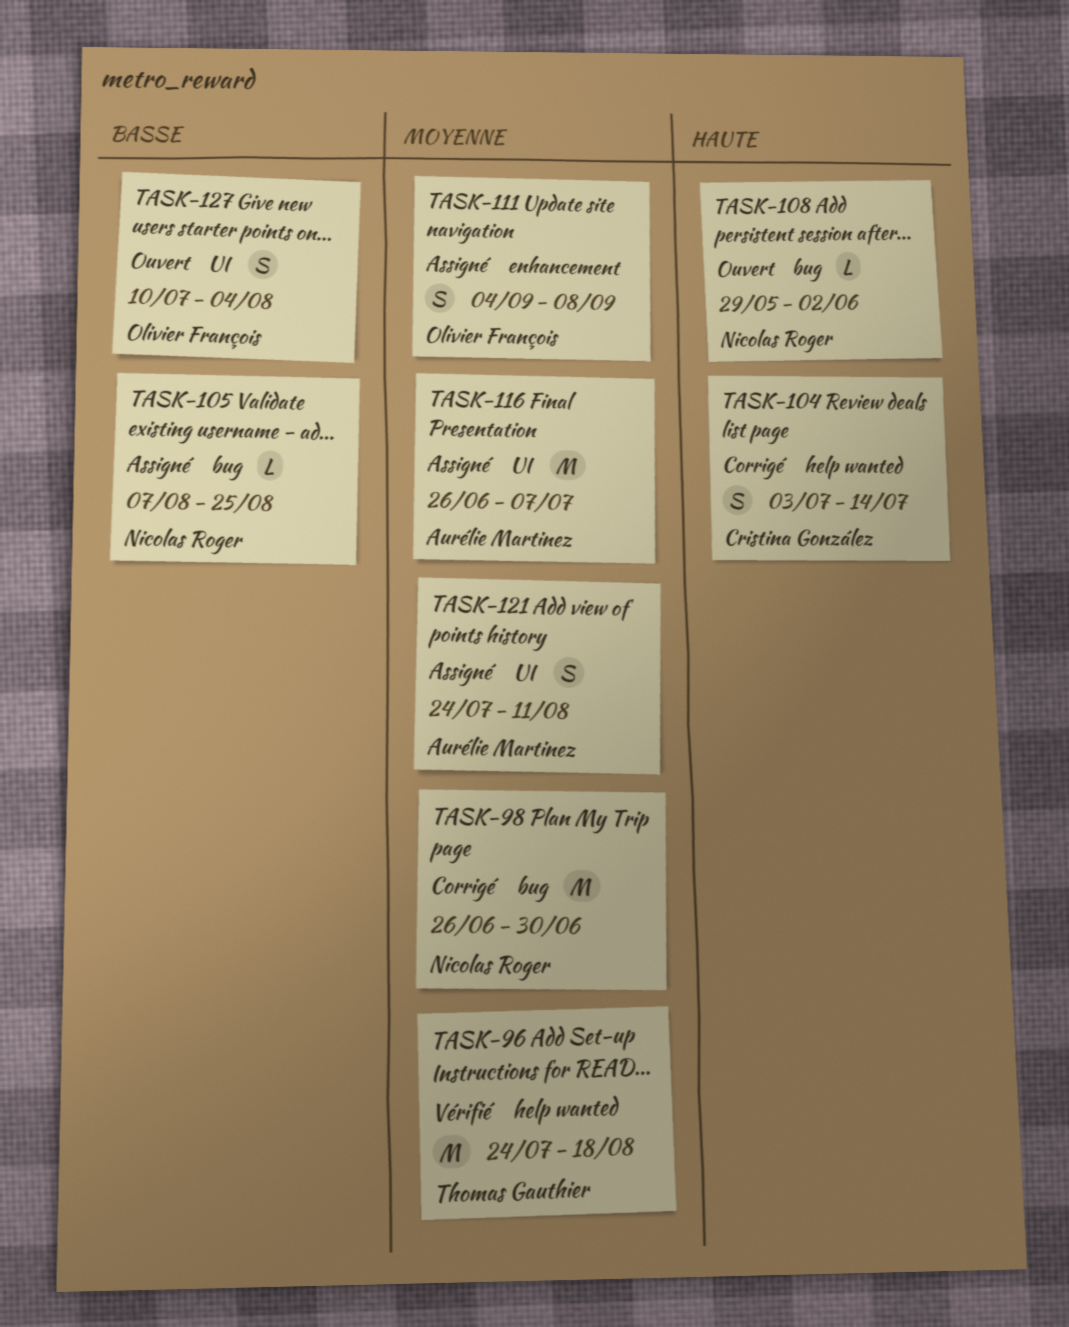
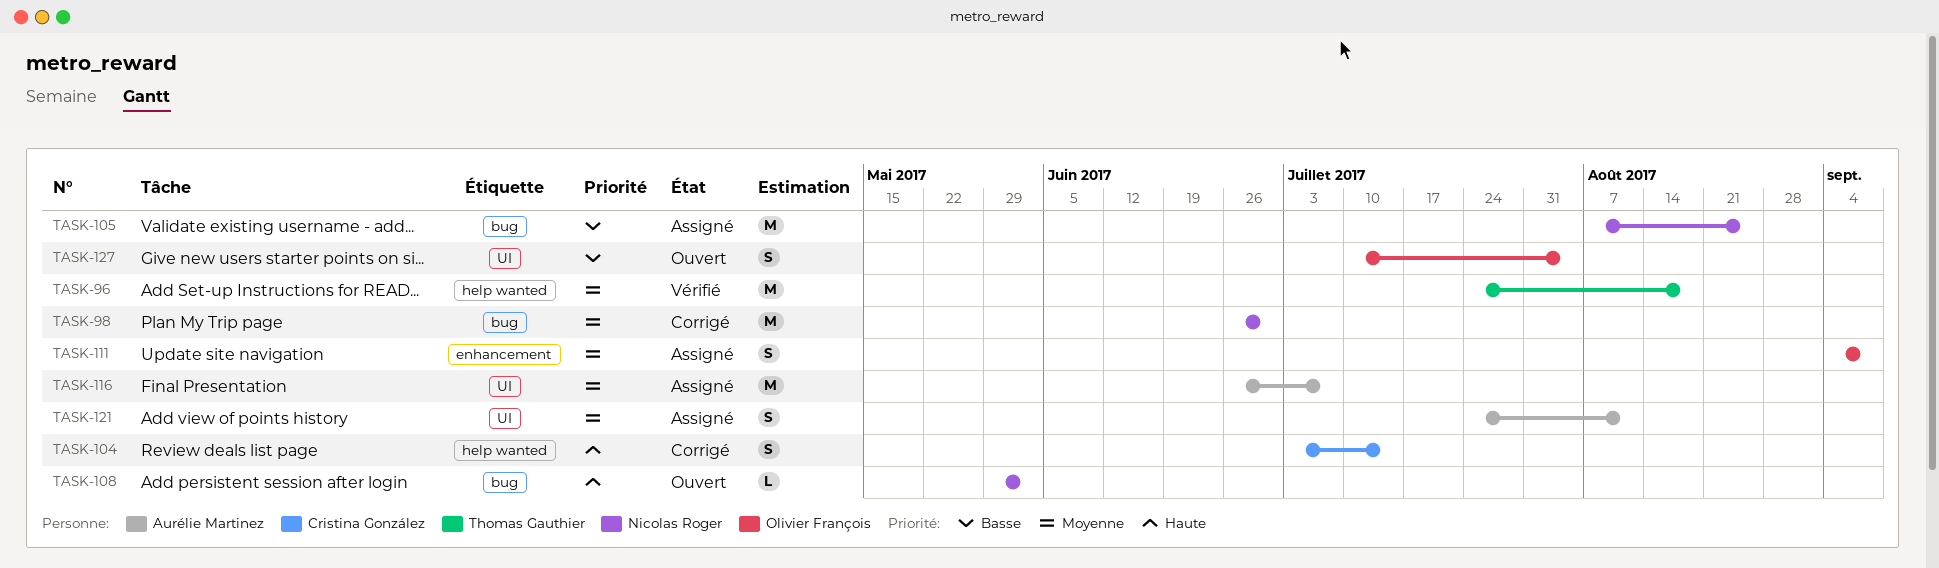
TASK-105, estimate: L -> M

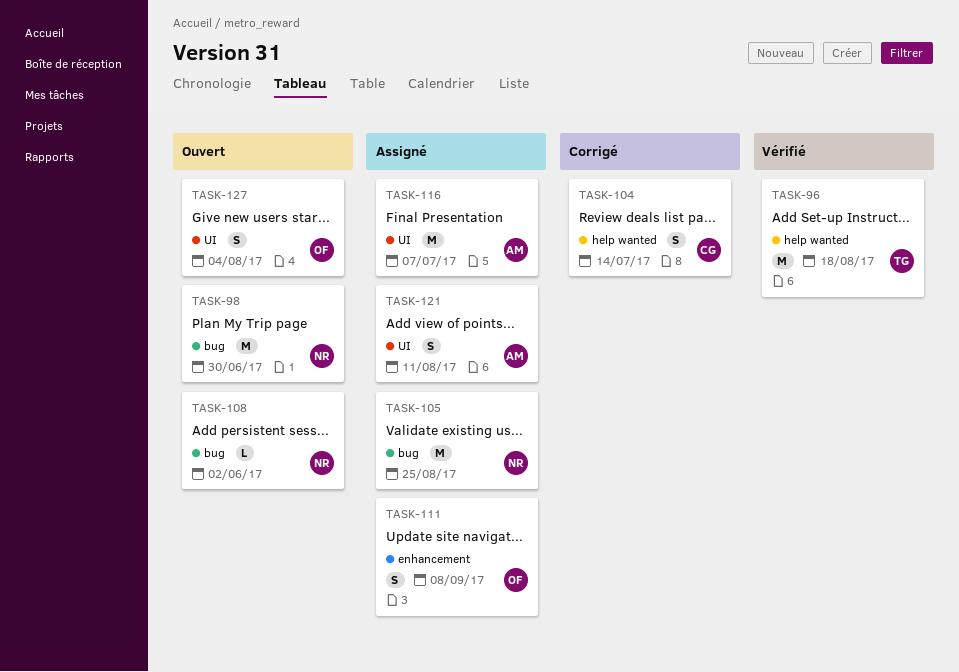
TASK-98, status: Corrigé -> Ouvert

